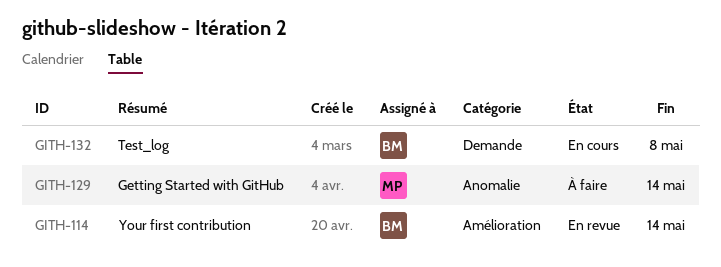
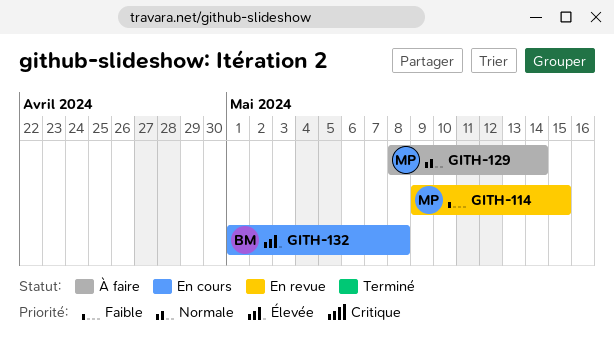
GITH-114, owner: BM -> MP
GITH-114, due: May 14 -> May 15

